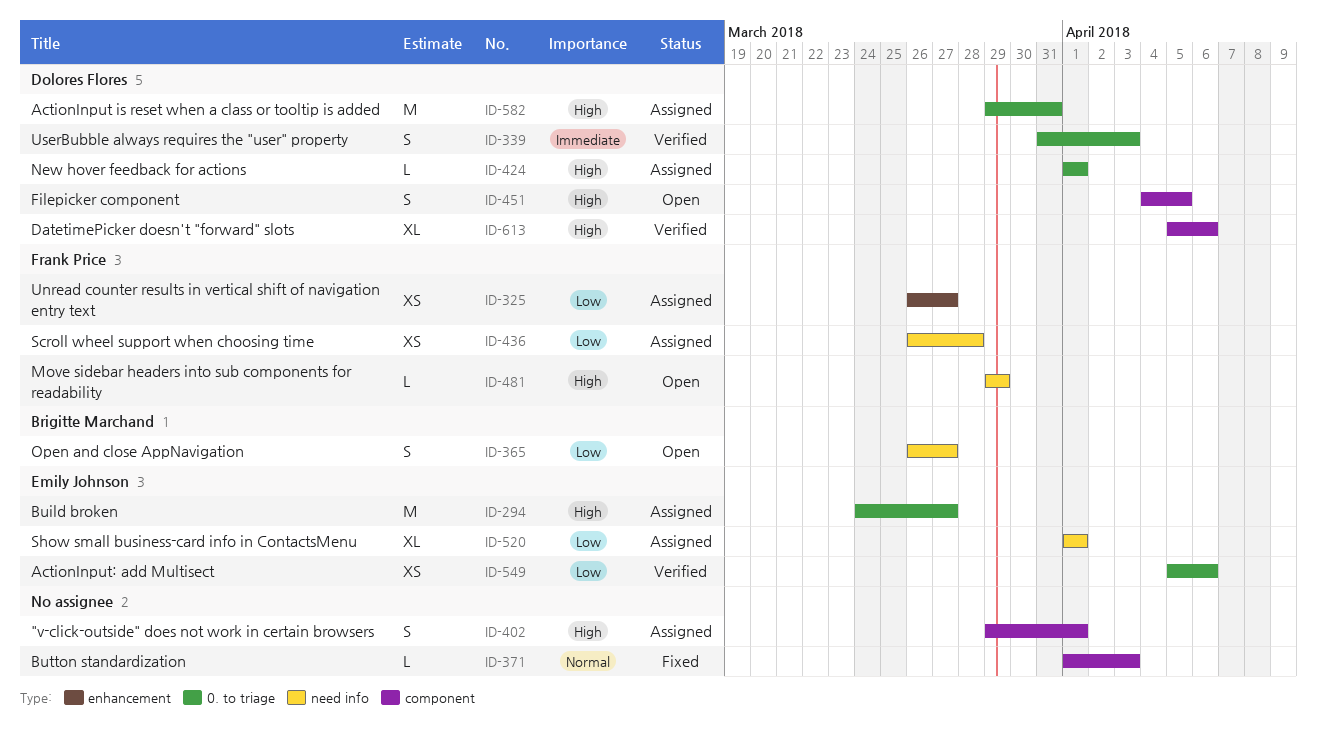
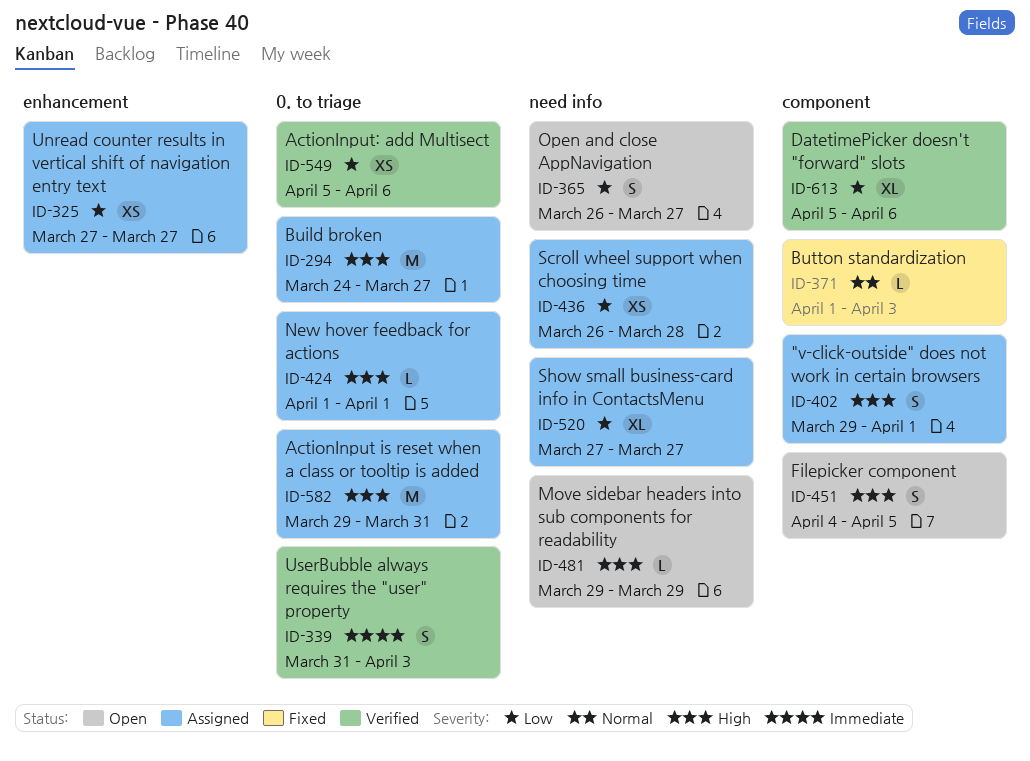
ID-325, start: Mar 26 -> Mar 27
ID-520, start: Apr 1 -> Mar 27
ID-520, due: Apr 1 -> Mar 27
ID-613, priority: High -> Low

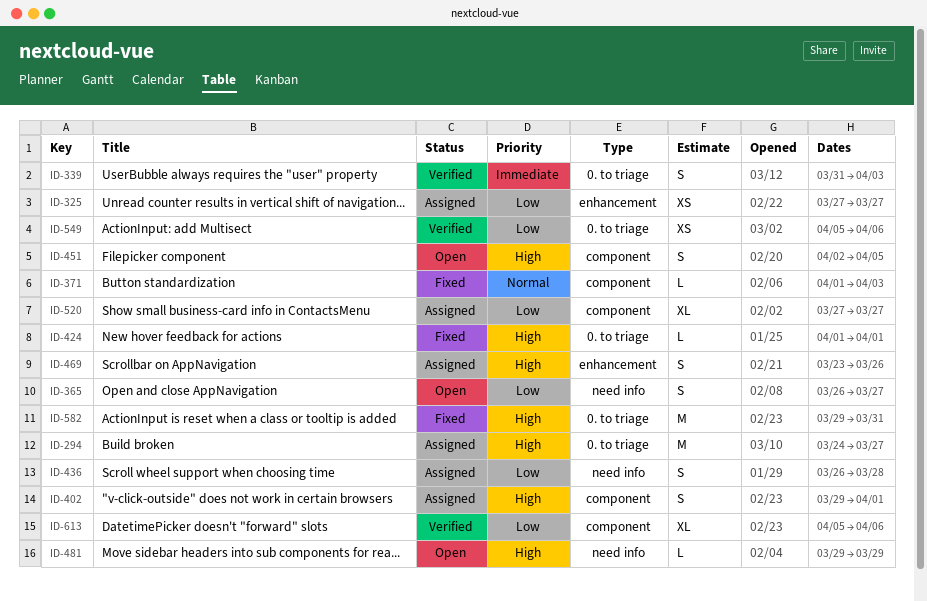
ID-424, status: Assigned -> Fixed
ID-436, estimate: XS -> S
ID-451, start: Apr 4 -> Apr 2
ID-469: none -> present
ID-520, label: need info -> component
ID-582, status: Assigned -> Fixed

